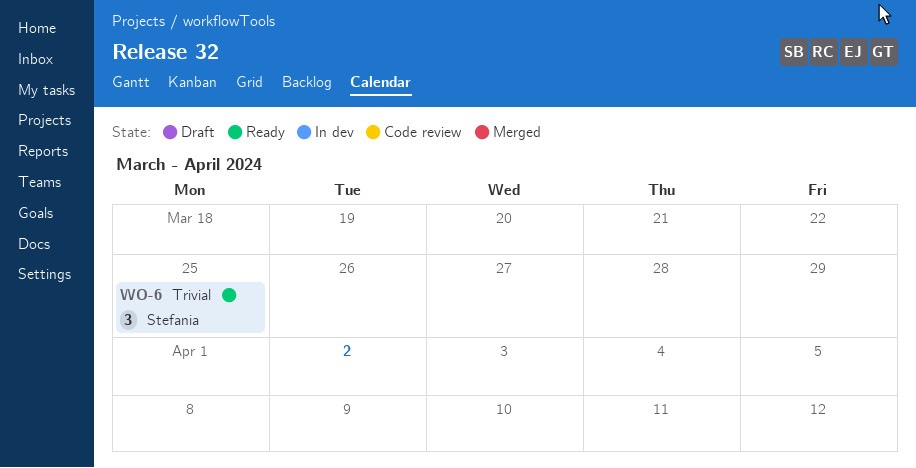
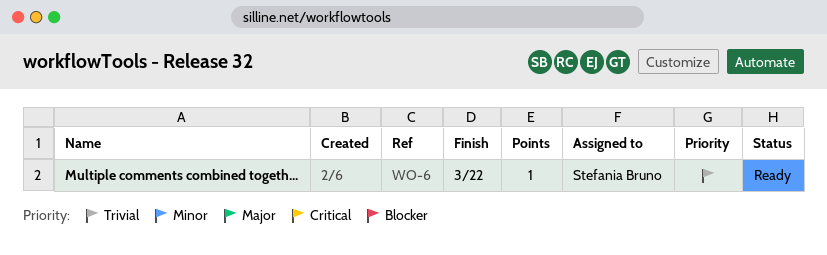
WO-6, estimate: 3 -> 1
WO-6, due: Mar 25 -> Mar 22

